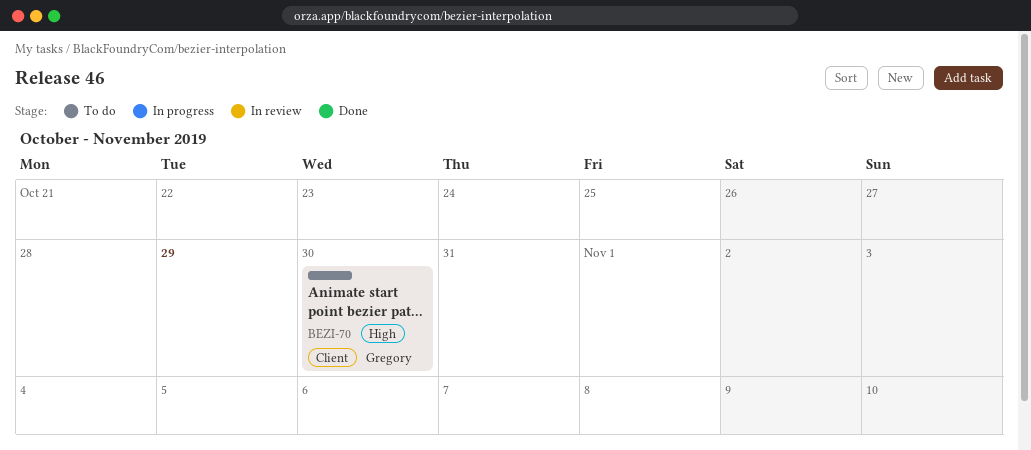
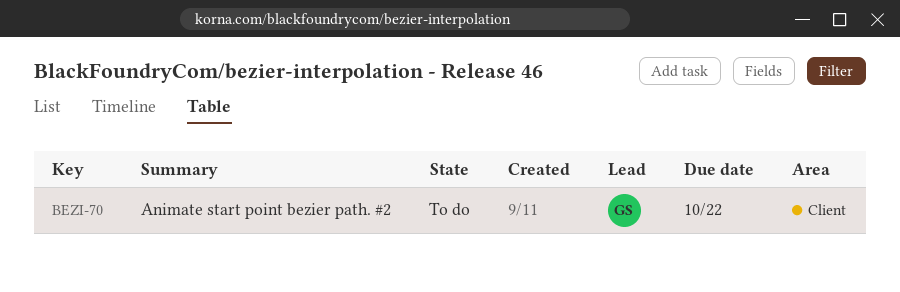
BEZI-70, due: Oct 30 -> Oct 22

